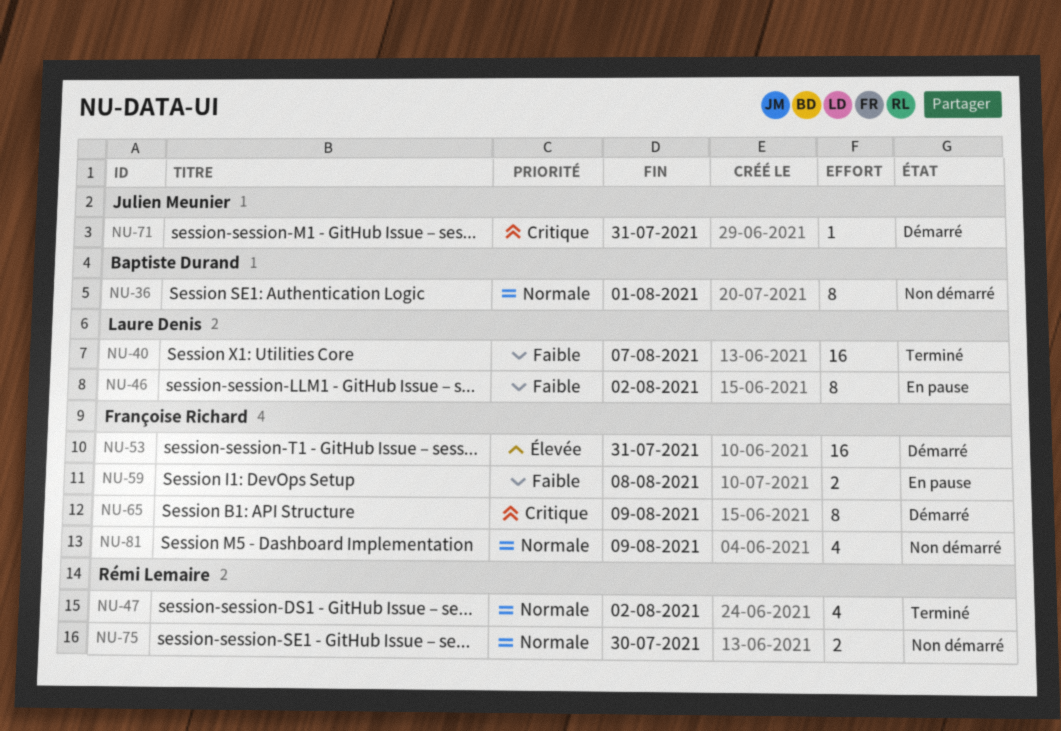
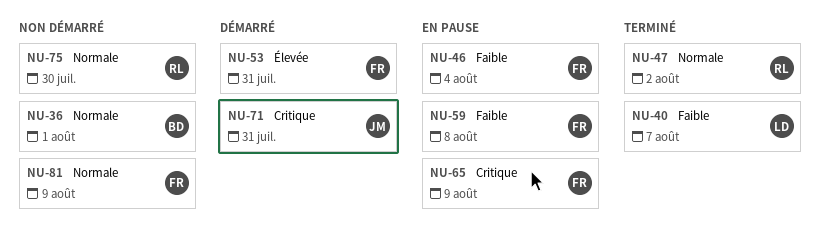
NU-46, owner: Laure Denis -> Françoise Richard
NU-46, due: Aug 2 -> Aug 4
NU-65, status: Démarré -> En pause

